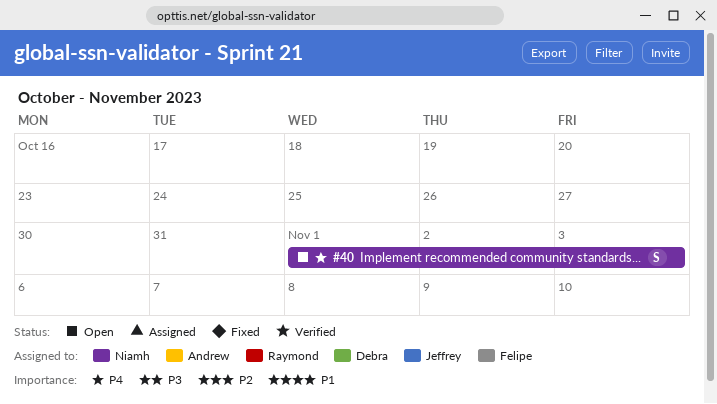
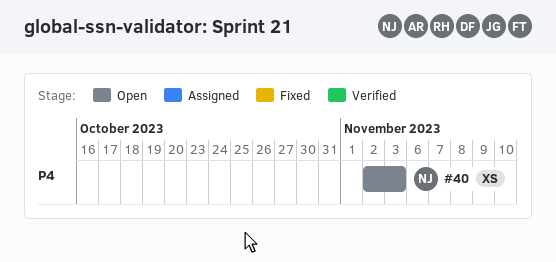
#40, estimate: S -> XS
#40, start: Nov 1 -> Nov 2

